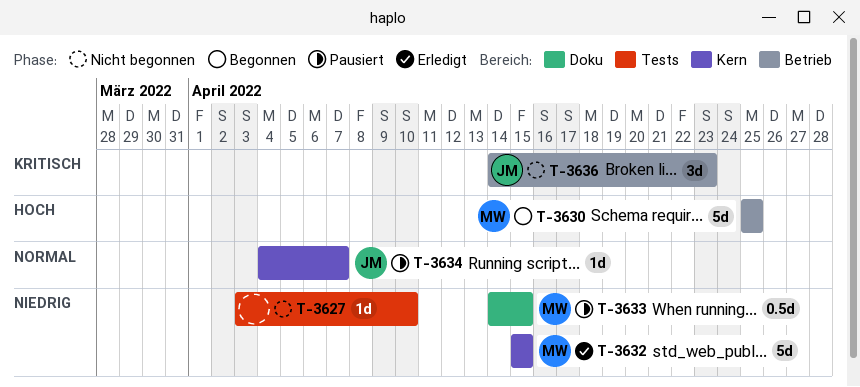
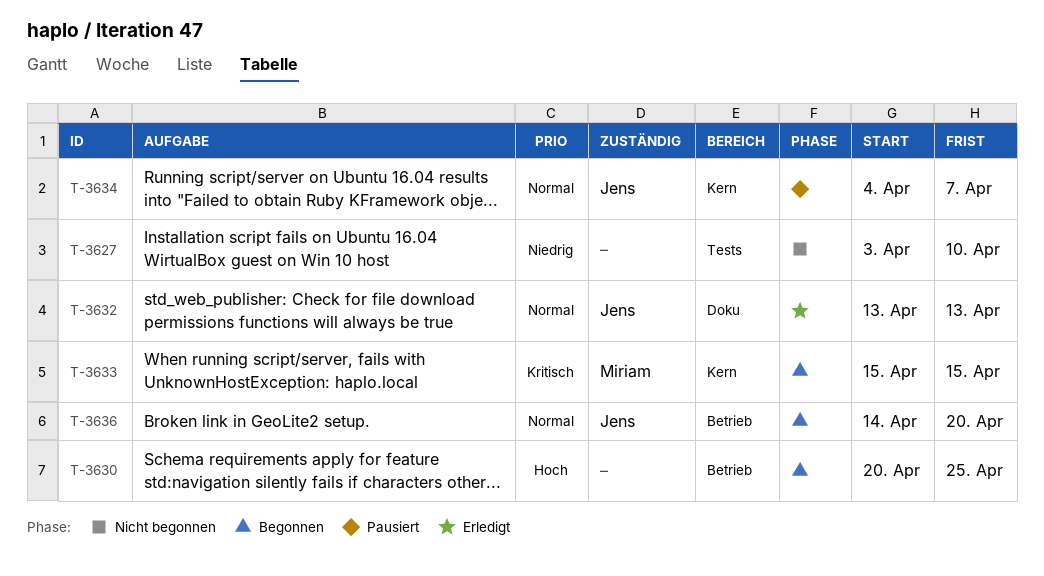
T-3630, owner: Miriam -> none
T-3630, start: Apr 25 -> Apr 20
T-3632, owner: Miriam -> Jens
T-3632, priority: Niedrig -> Normal
T-3632, label: Kern -> Doku
T-3632, start: Apr 15 -> Apr 13
T-3632, due: Apr 15 -> Apr 13
T-3633, status: Pausiert -> Begonnen
T-3633, priority: Niedrig -> Kritisch
T-3633, label: Doku -> Kern
T-3633, start: Apr 14 -> Apr 15
T-3636, status: Nicht begonnen -> Begonnen
T-3636, priority: Kritisch -> Normal
T-3636, due: Apr 23 -> Apr 20

